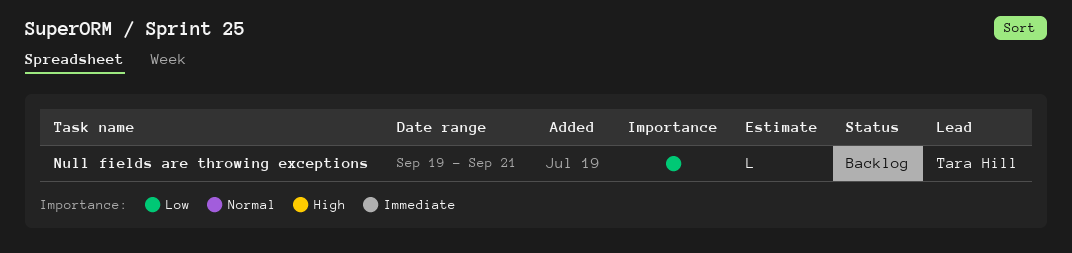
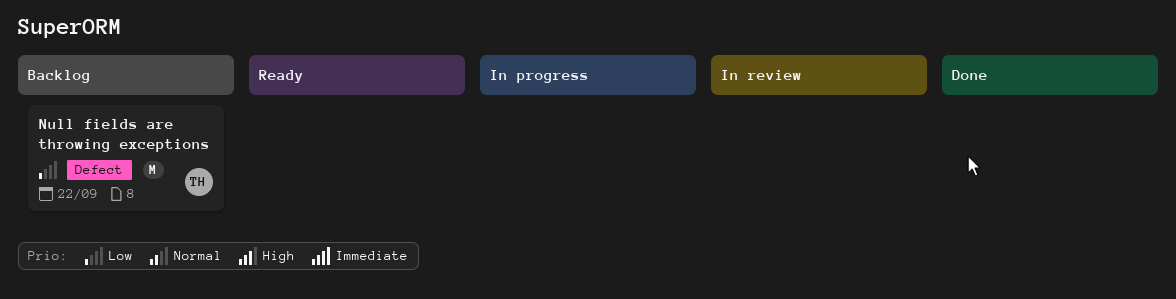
Null fields are throwing exceptions, estimate: L -> M
Null fields are throwing exceptions, due: Sep 21 -> Sep 22

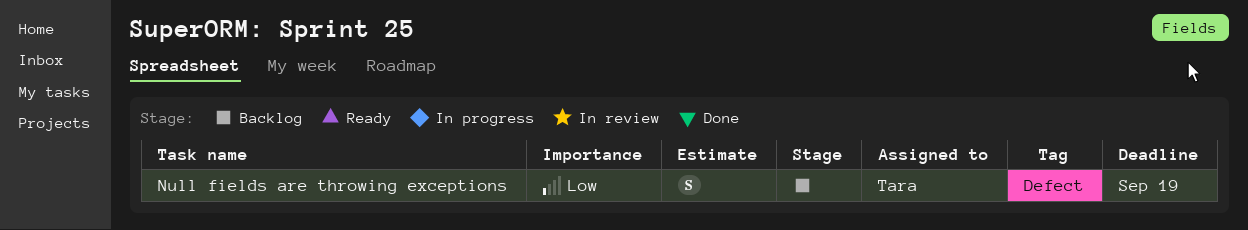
Null fields are throwing exceptions, estimate: M -> S
Null fields are throwing exceptions, due: Sep 22 -> Sep 19

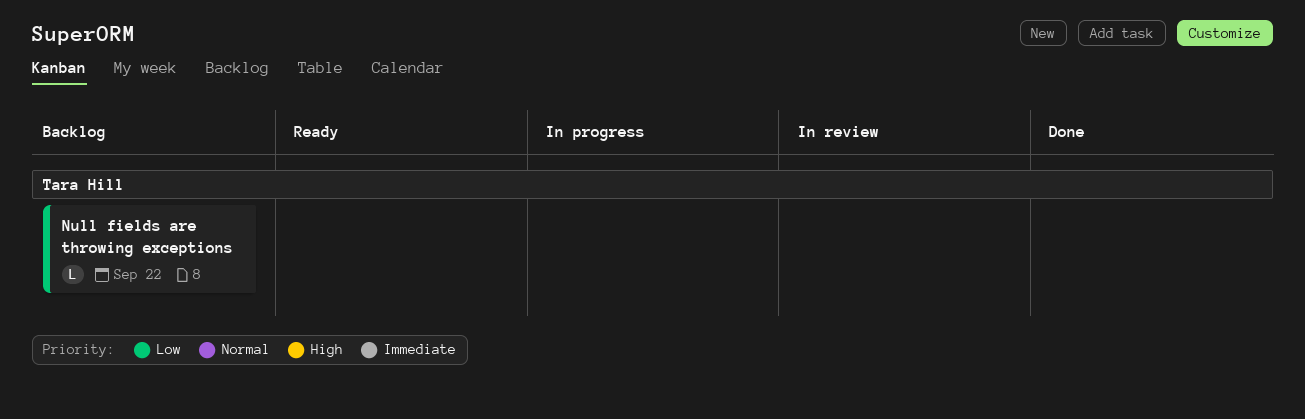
Null fields are throwing exceptions, estimate: S -> L
Null fields are throwing exceptions, due: Sep 19 -> Sep 22

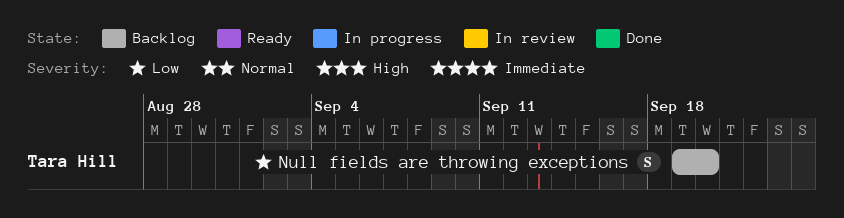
Null fields are throwing exceptions, estimate: L -> S
Null fields are throwing exceptions, due: Sep 22 -> Sep 20

